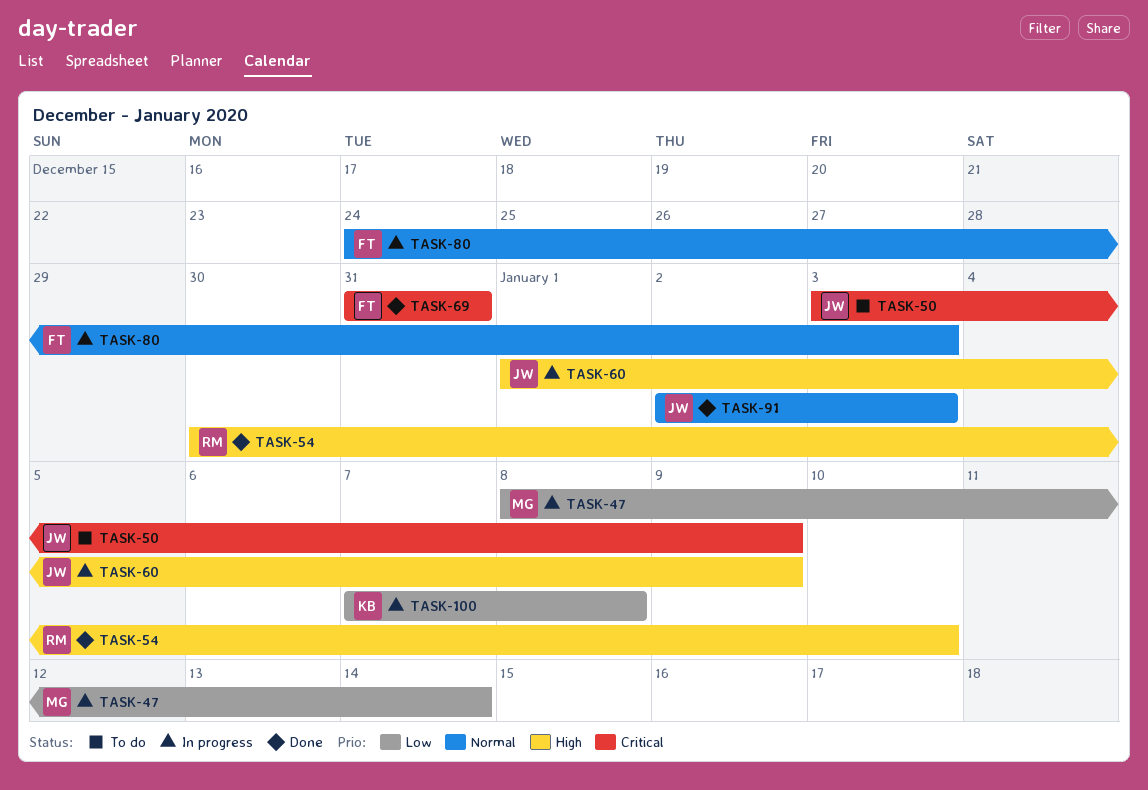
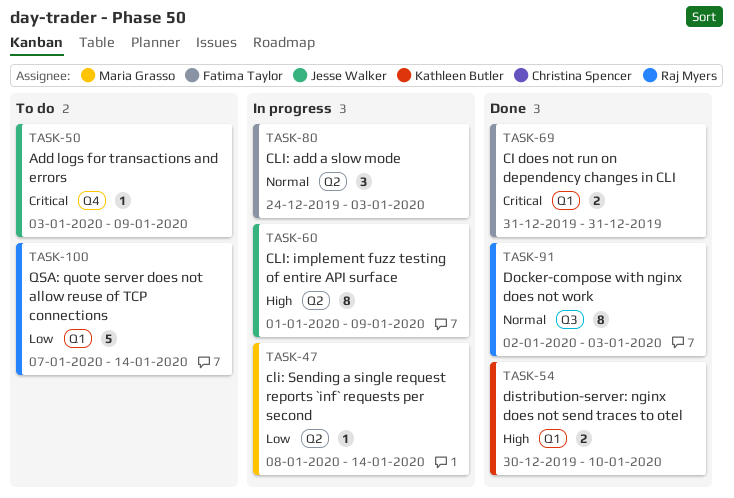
TASK-54, owner: Raj Myers -> Kathleen Butler
TASK-91, owner: Jesse Walker -> Raj Myers
TASK-100, status: In progress -> To do
TASK-100, owner: Kathleen Butler -> Raj Myers
TASK-100, due: Jan 8 -> Jan 14

